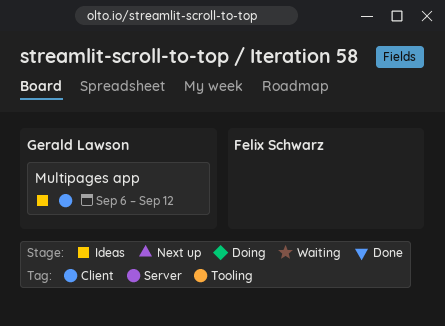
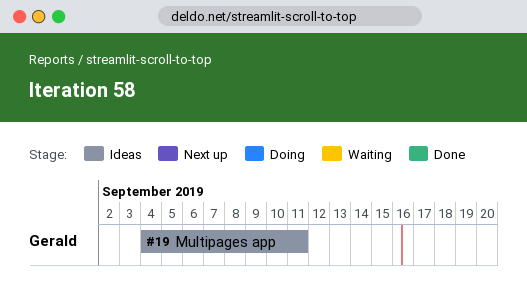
Multipages app, start: Sep 6 -> Sep 4
Multipages app, due: Sep 12 -> Sep 11

